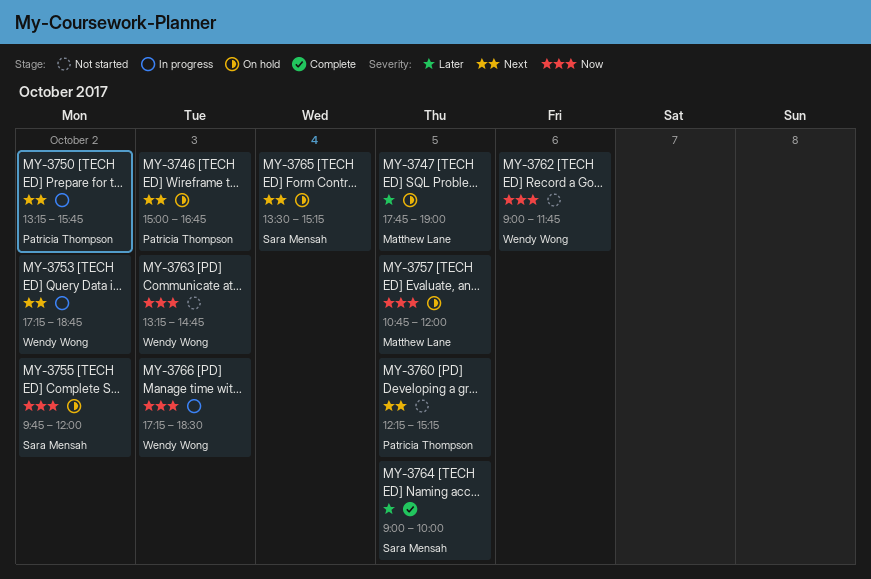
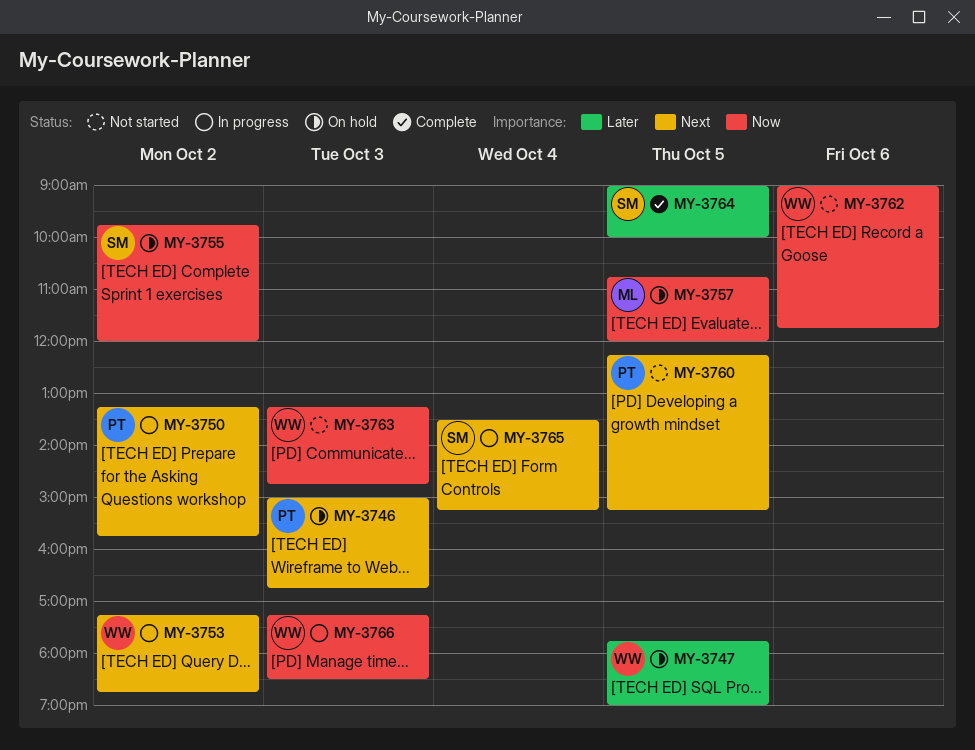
MY-3747, owner: Matthew Lane -> Wendy Wong
MY-3765, status: On hold -> In progress

